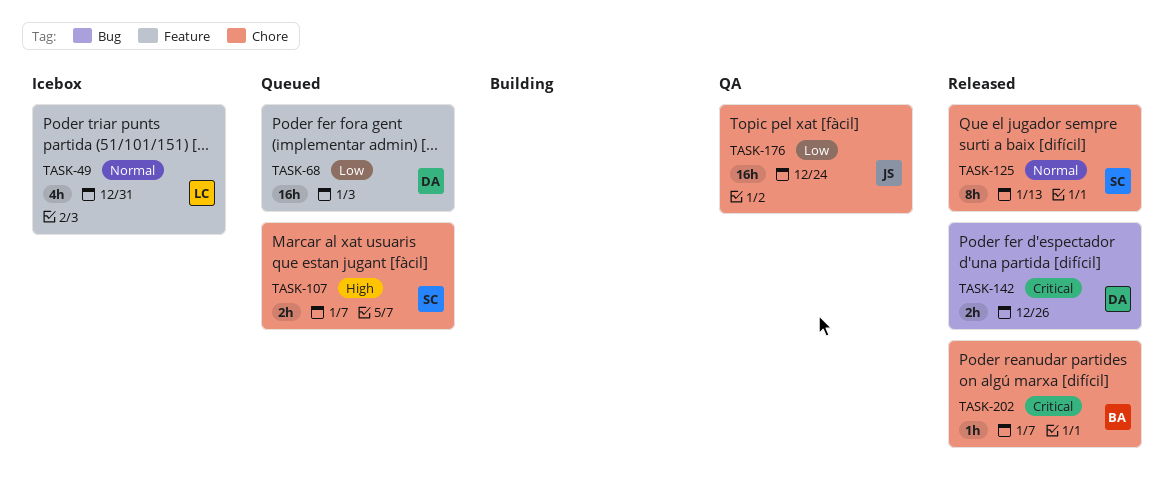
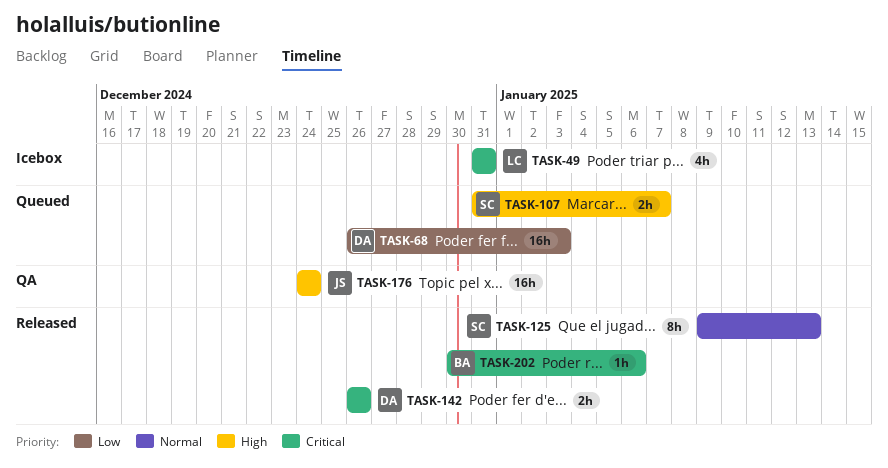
TASK-49, priority: Normal -> Critical
TASK-176, priority: Low -> High
TASK-202, due: Jan 7 -> Jan 6

